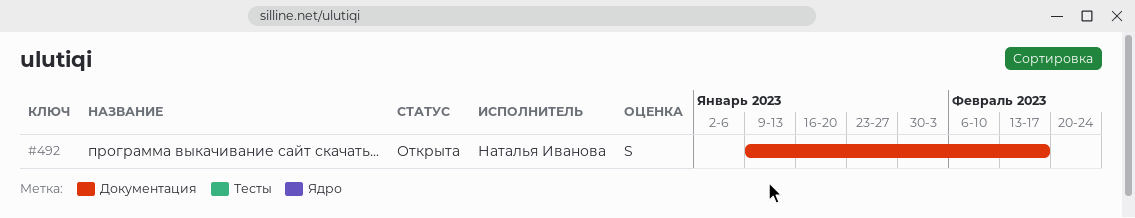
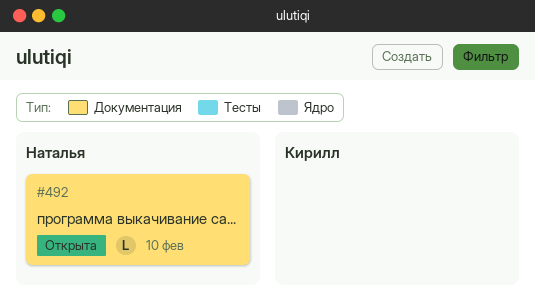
#492, estimate: S -> L
#492, due: Feb 17 -> Feb 10

